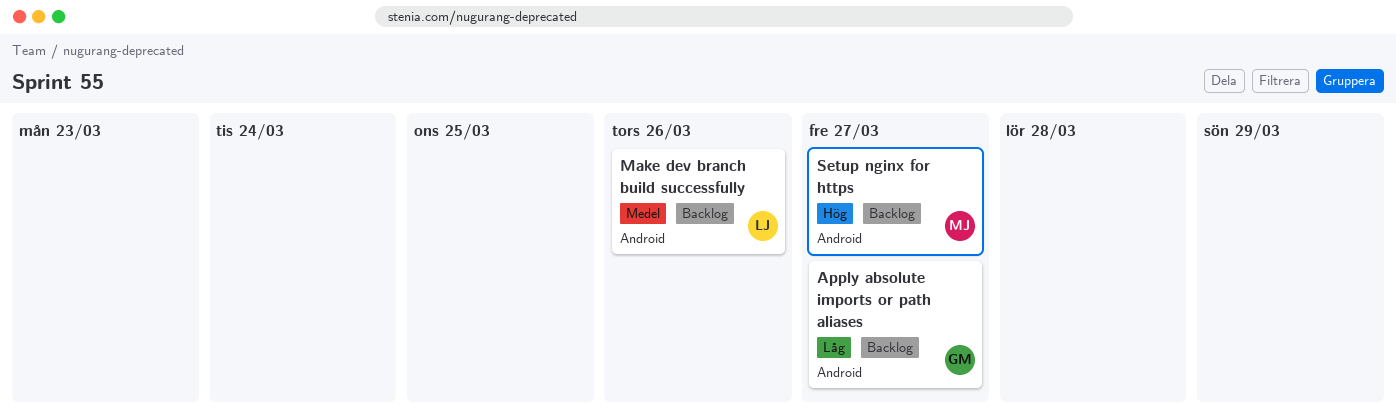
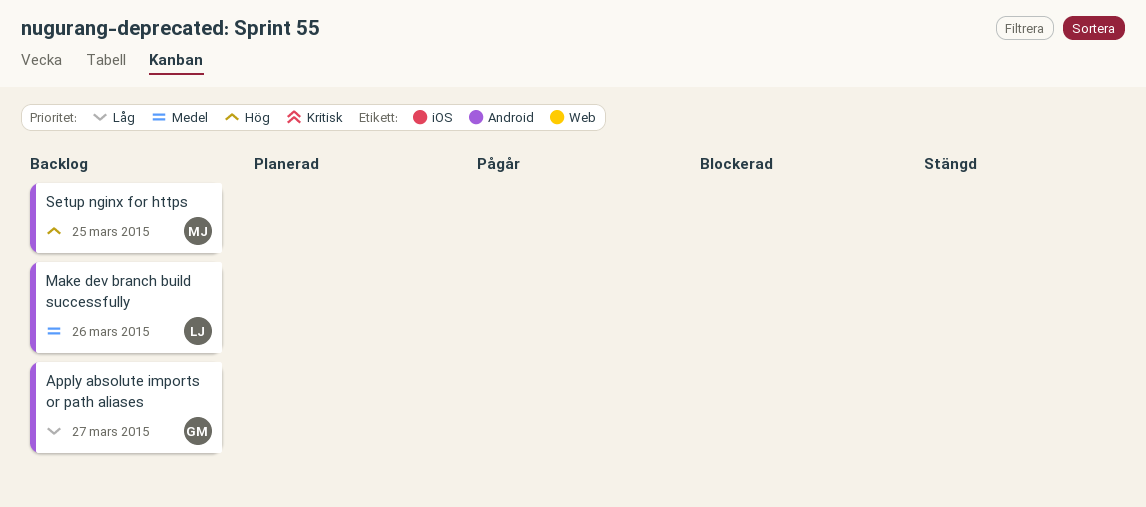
Setup nginx for https, due: Mar 27 -> Mar 25

